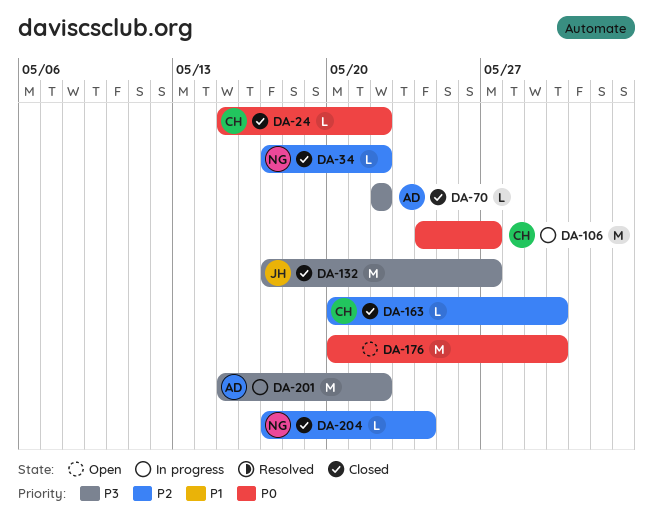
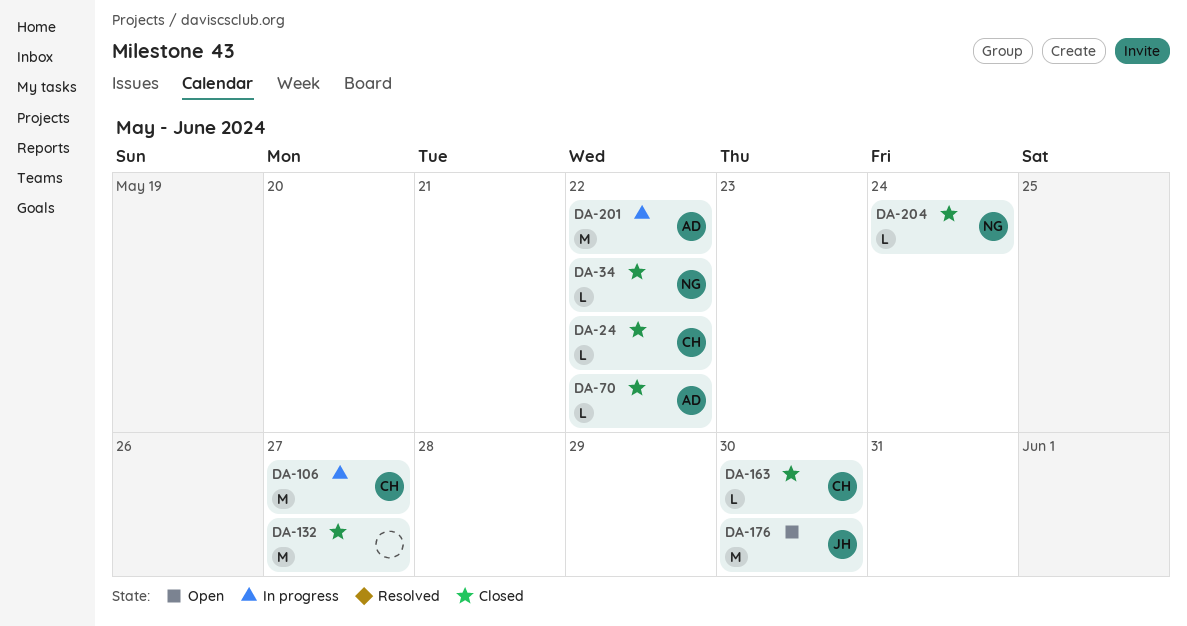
DA-132, owner: JH -> none
DA-176, owner: none -> JH

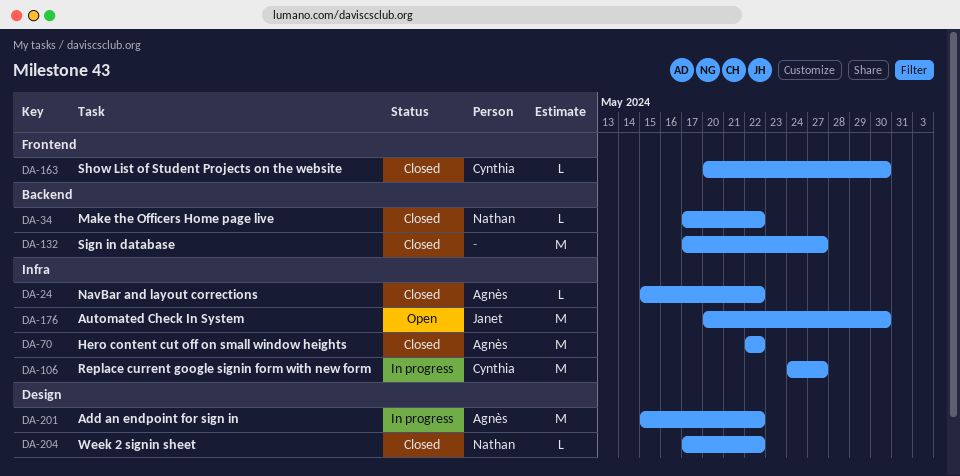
DA-24, owner: Cynthia -> Agnès
DA-70, estimate: L -> M
DA-204, due: May 24 -> May 22

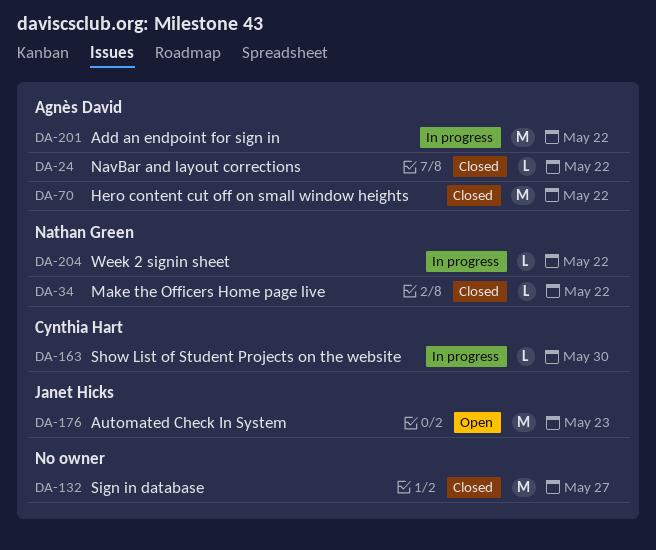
DA-106: present -> none
DA-163, status: Closed -> In progress
DA-176, due: May 30 -> May 23
DA-204, status: Closed -> In progress

